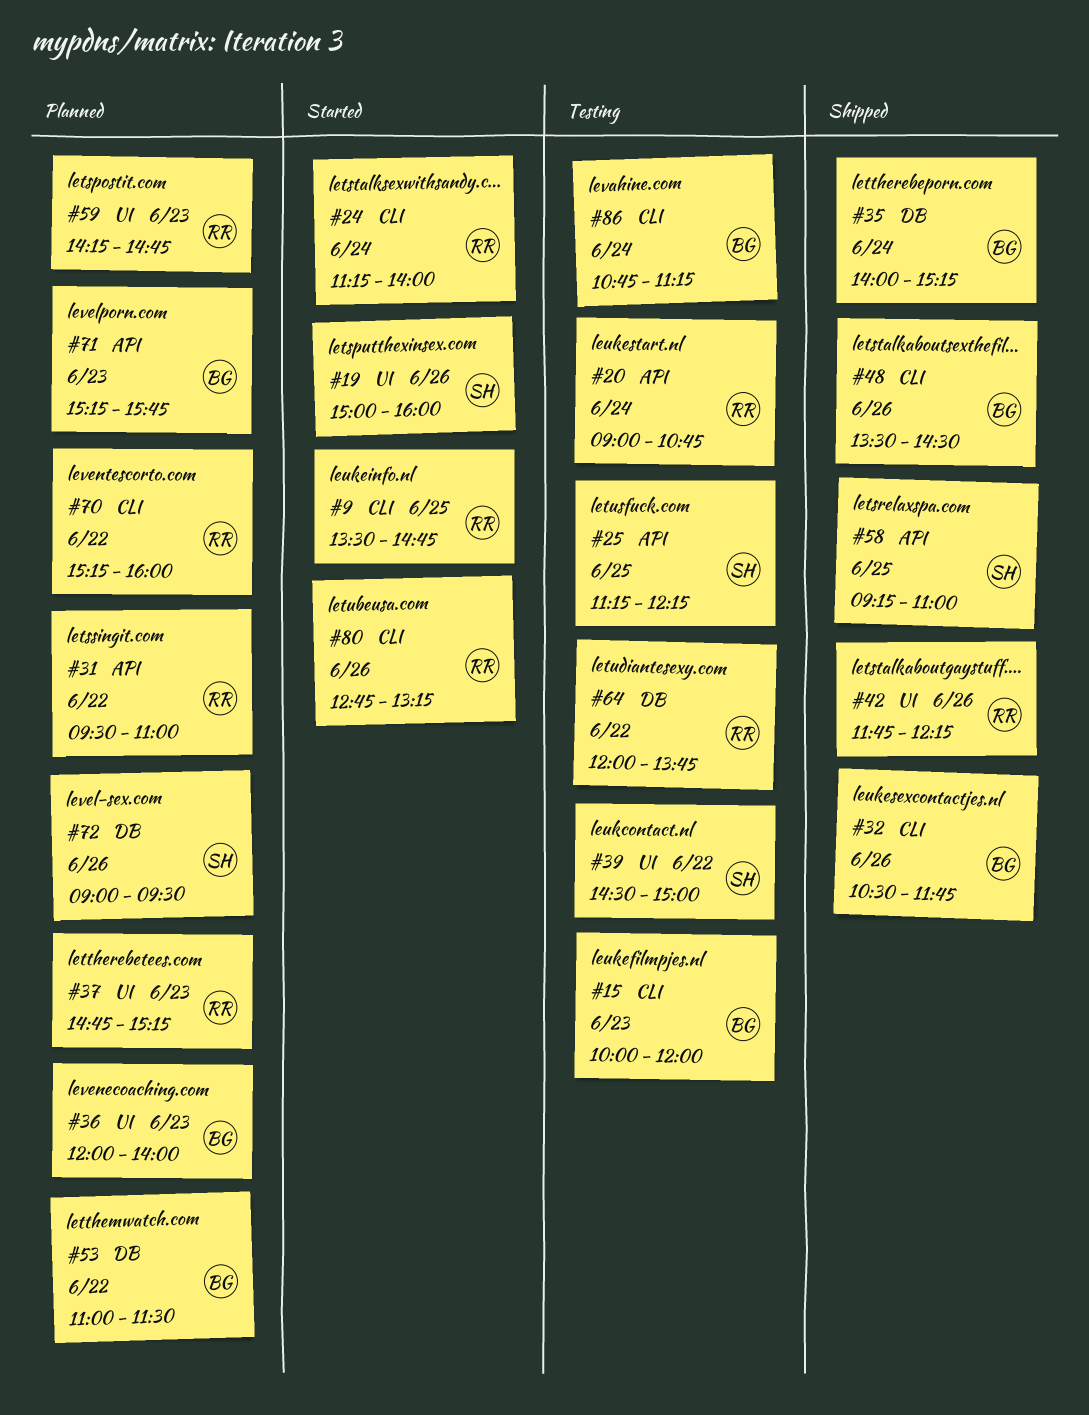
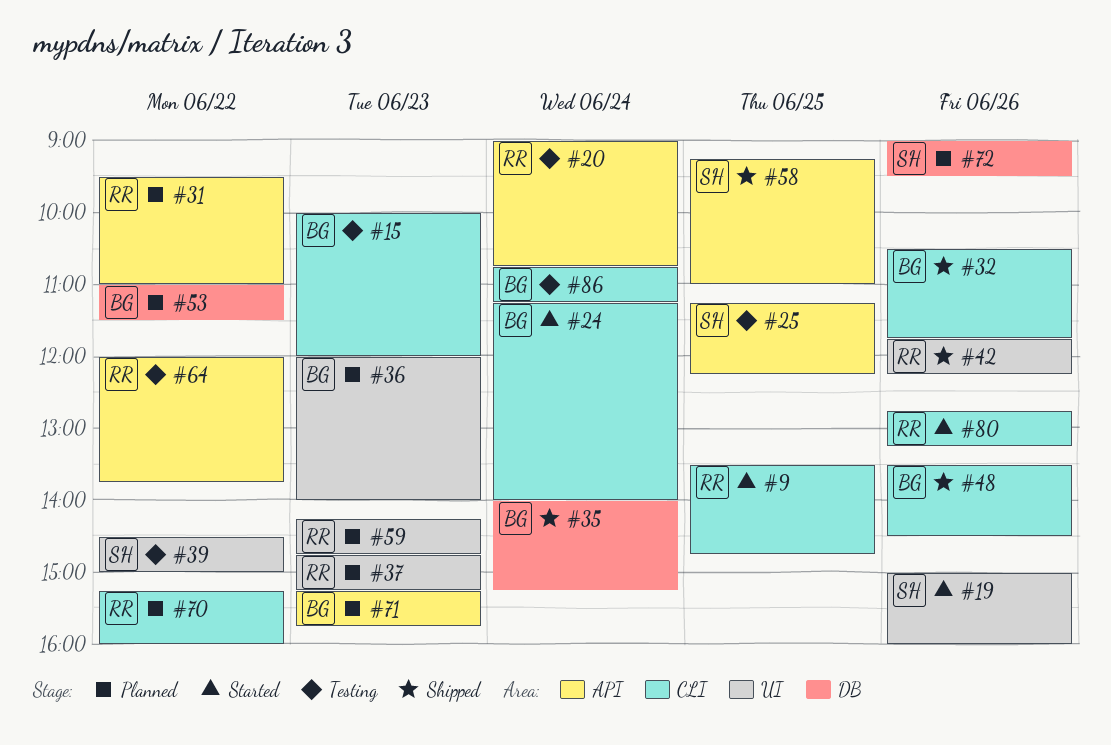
#24, owner: RR -> BG
#64, label: DB -> API

